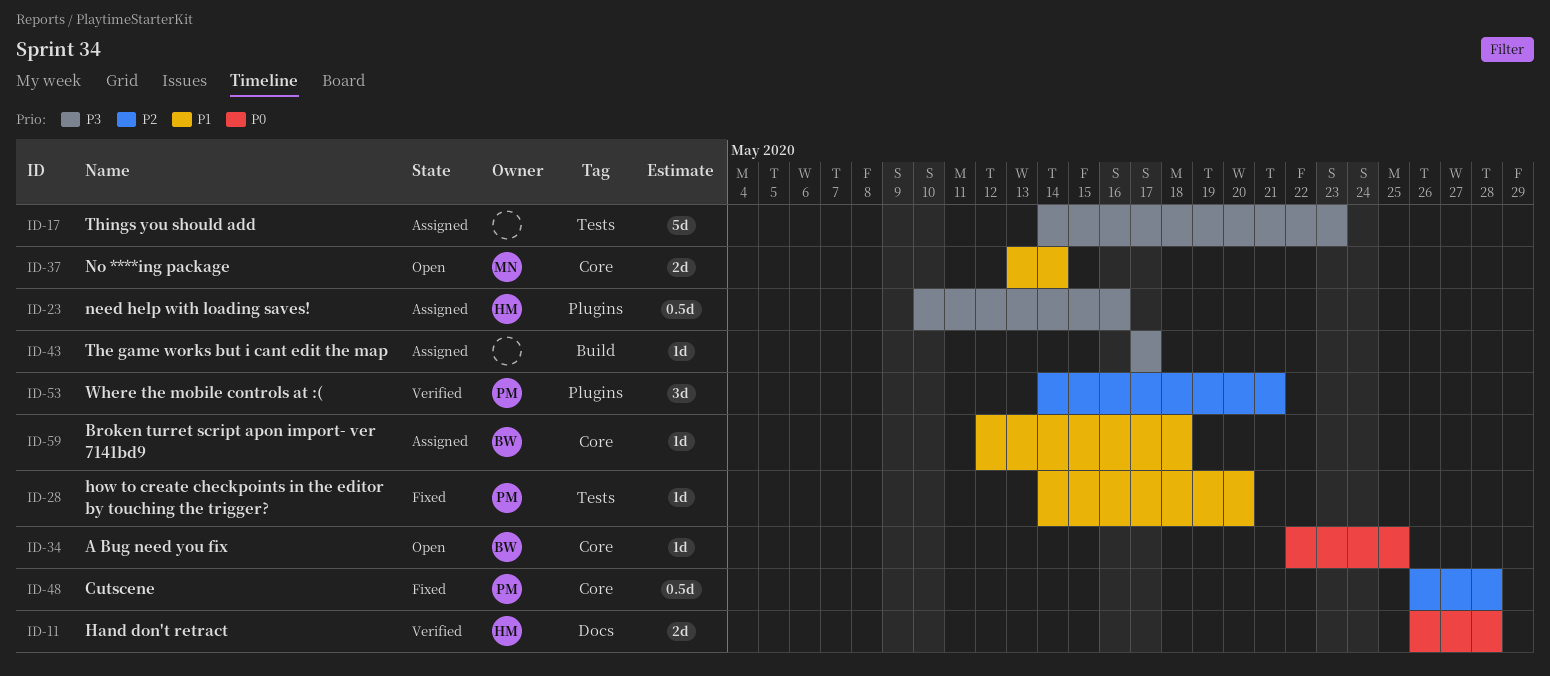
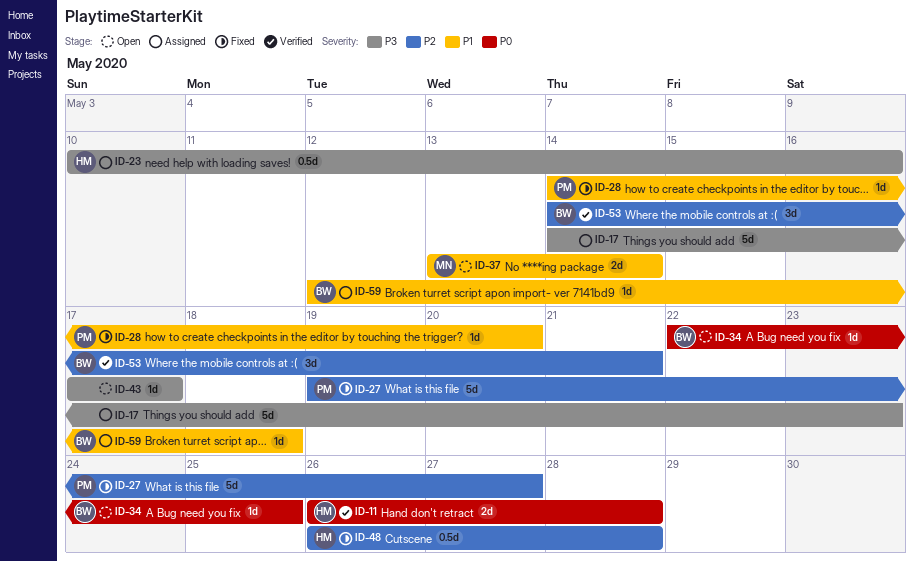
ID-27: none -> present
ID-43, status: Assigned -> Open
ID-48, owner: PM -> HM
ID-53, owner: PM -> BW

